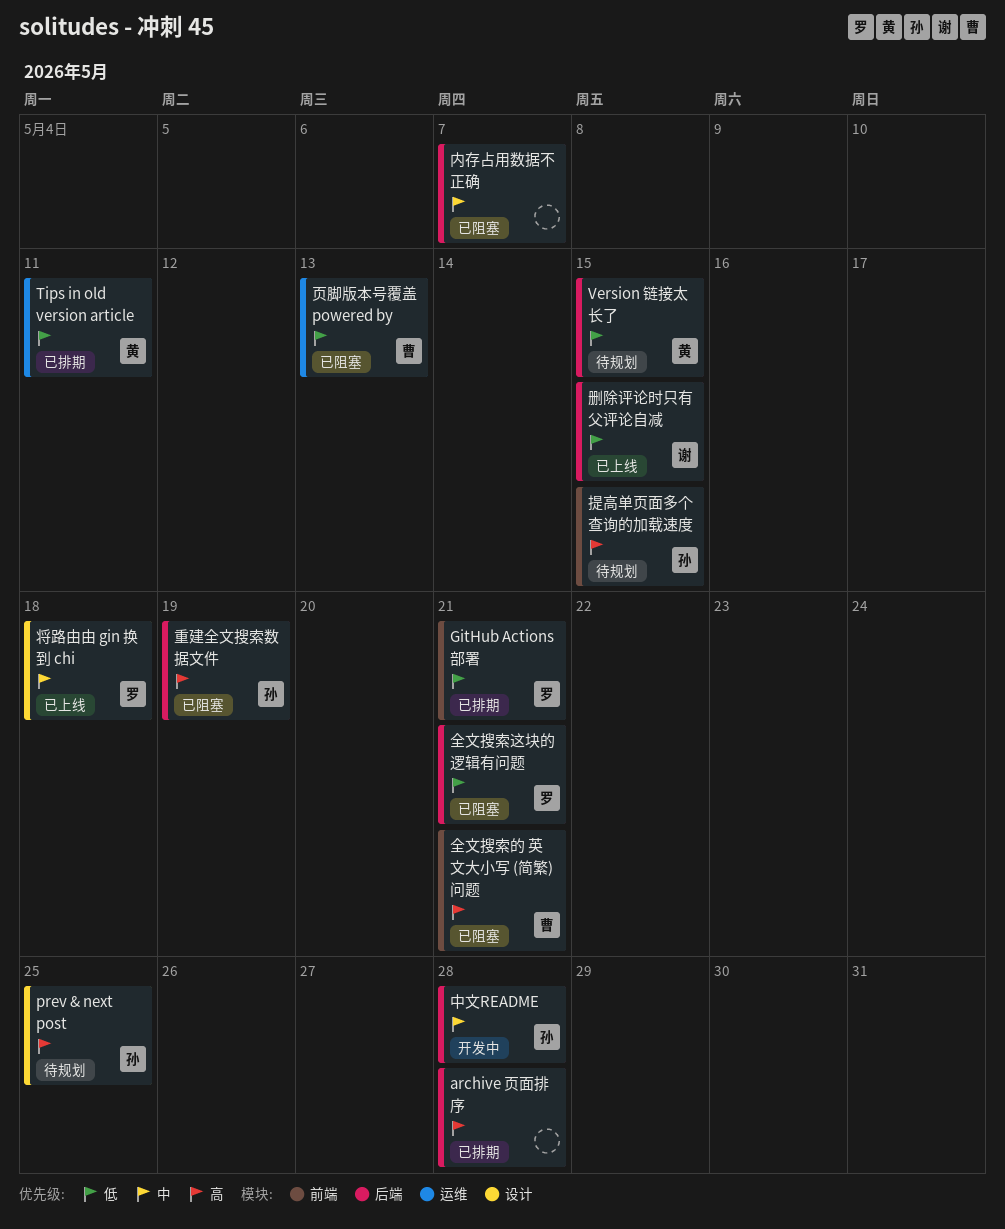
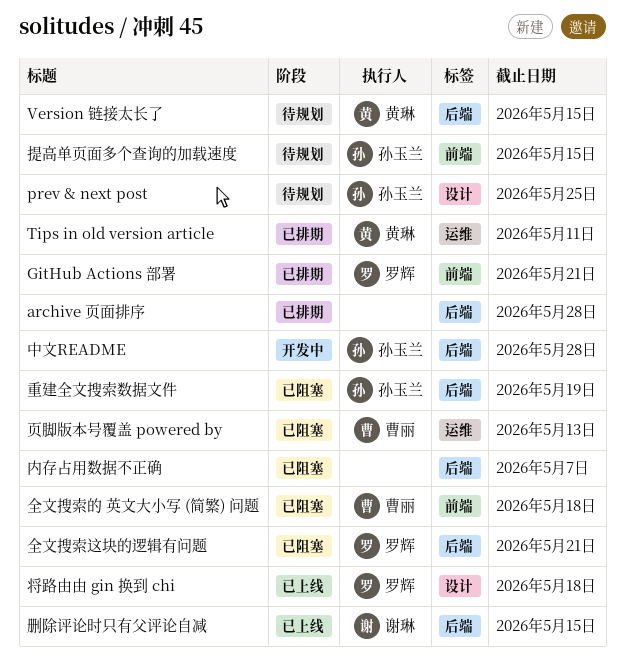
全文搜索的 英文大小写 (简繁) 问题, due: May 21 -> May 18

